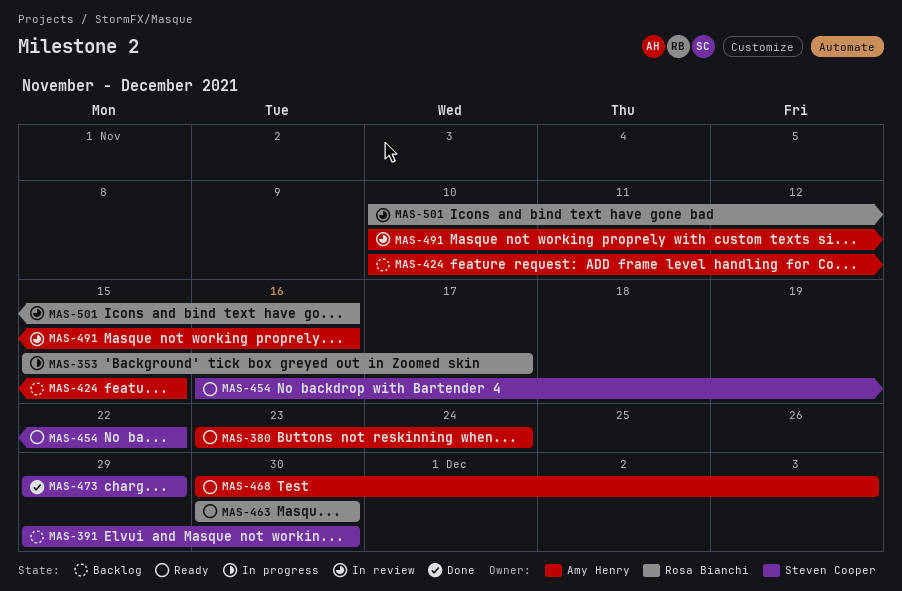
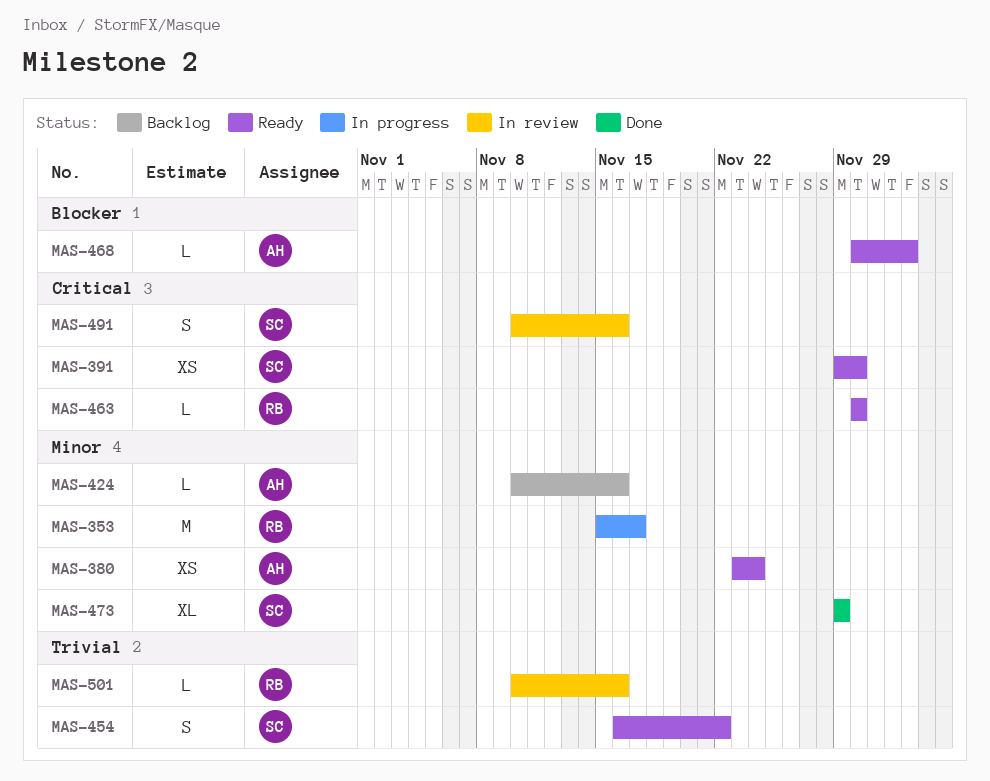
MAS-391, status: Backlog -> Ready
MAS-424, due: Nov 15 -> Nov 16
MAS-491, owner: Amy Henry -> Steven Cooper

